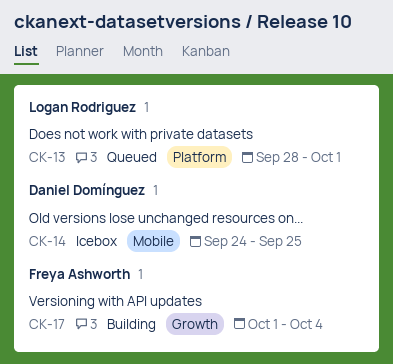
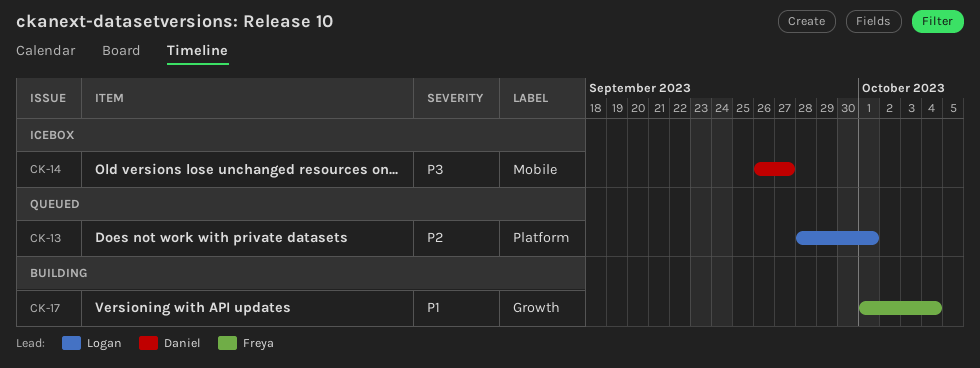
CK-14, start: Sep 24 -> Sep 26
CK-14, due: Sep 25 -> Sep 27

